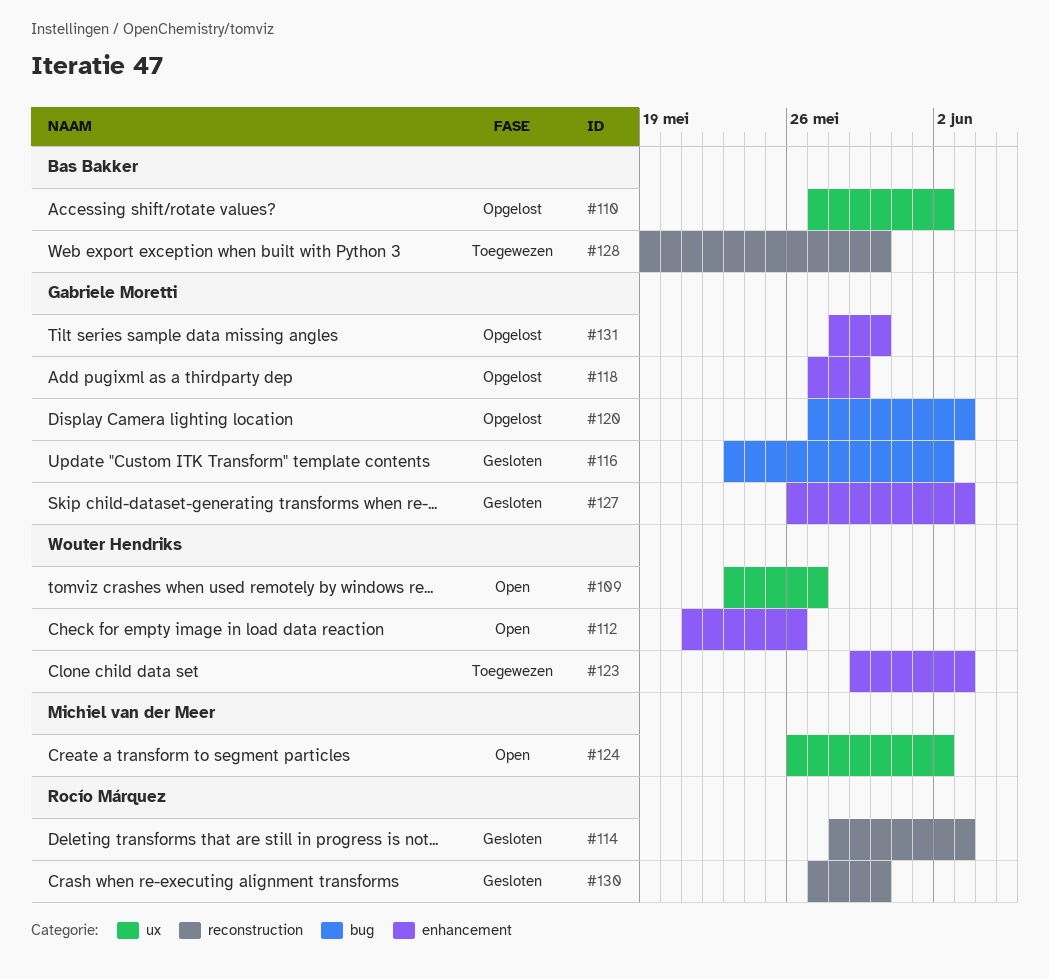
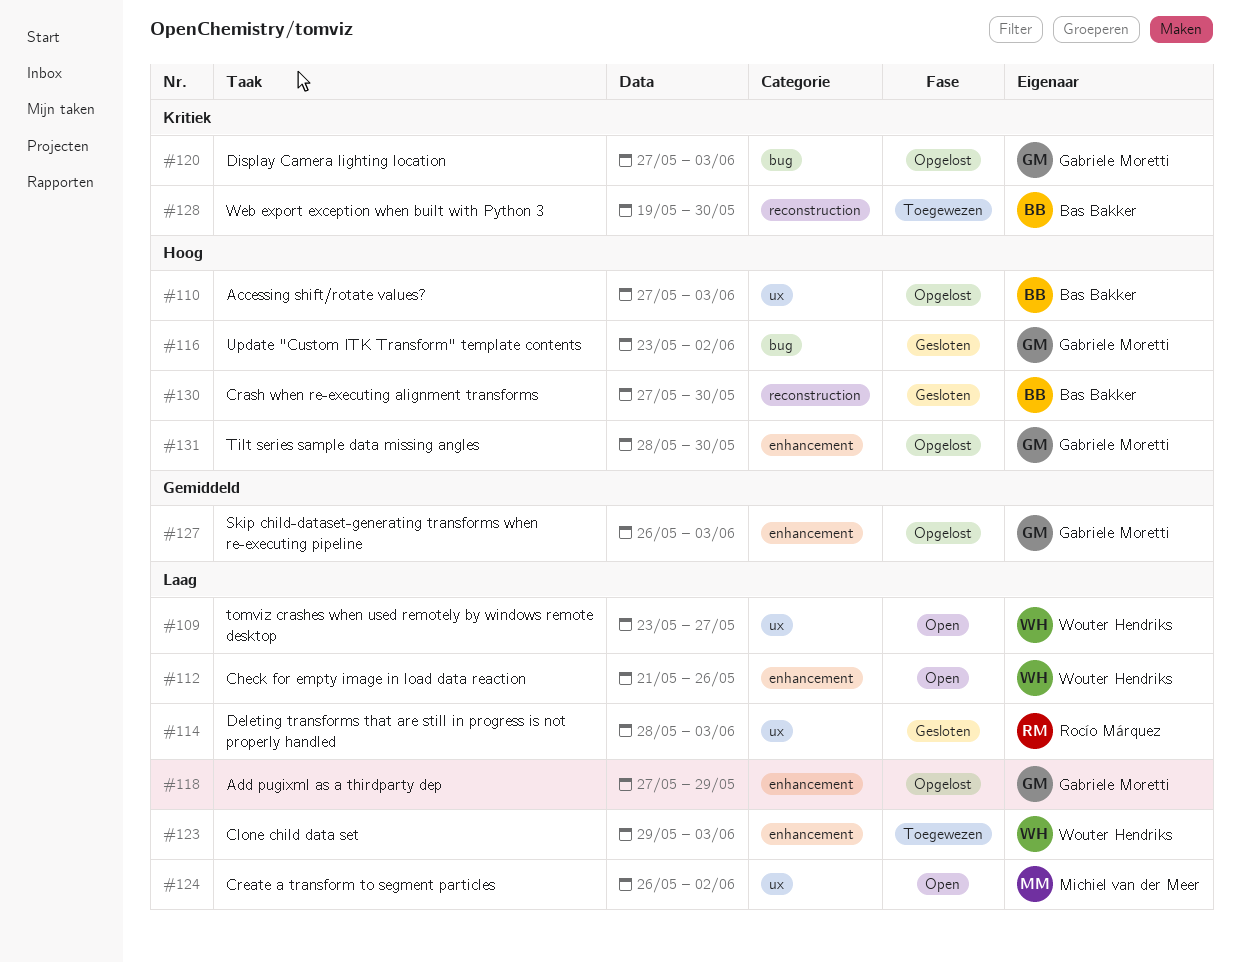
#110, due: Jun 2 -> Jun 3
#114, label: reconstruction -> ux
#127, status: Gesloten -> Opgelost
#130, owner: Rocío Márquez -> Bas Bakker

